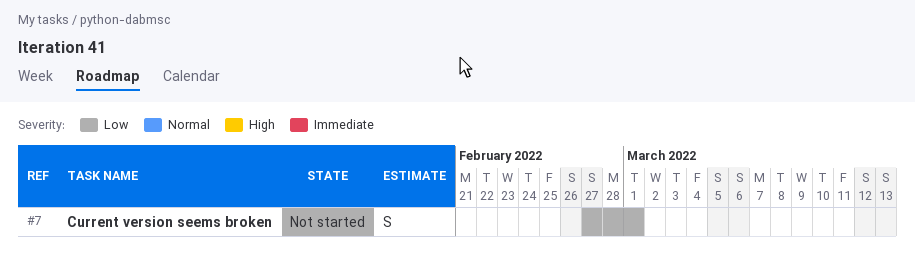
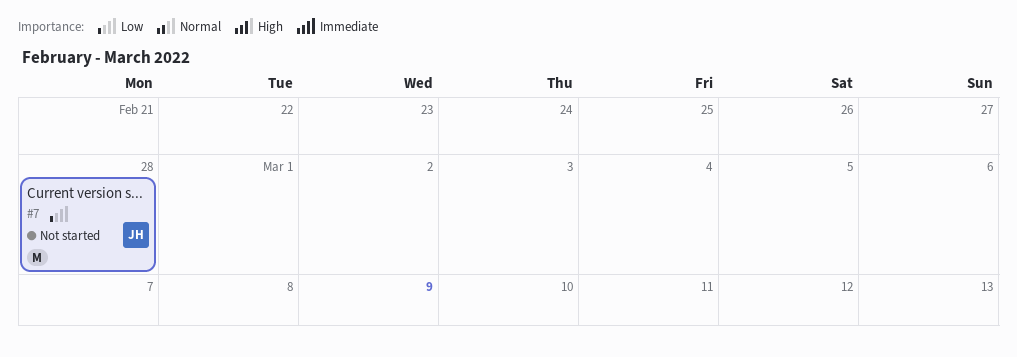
#7, estimate: S -> M
#7, due: Mar 1 -> Feb 28

